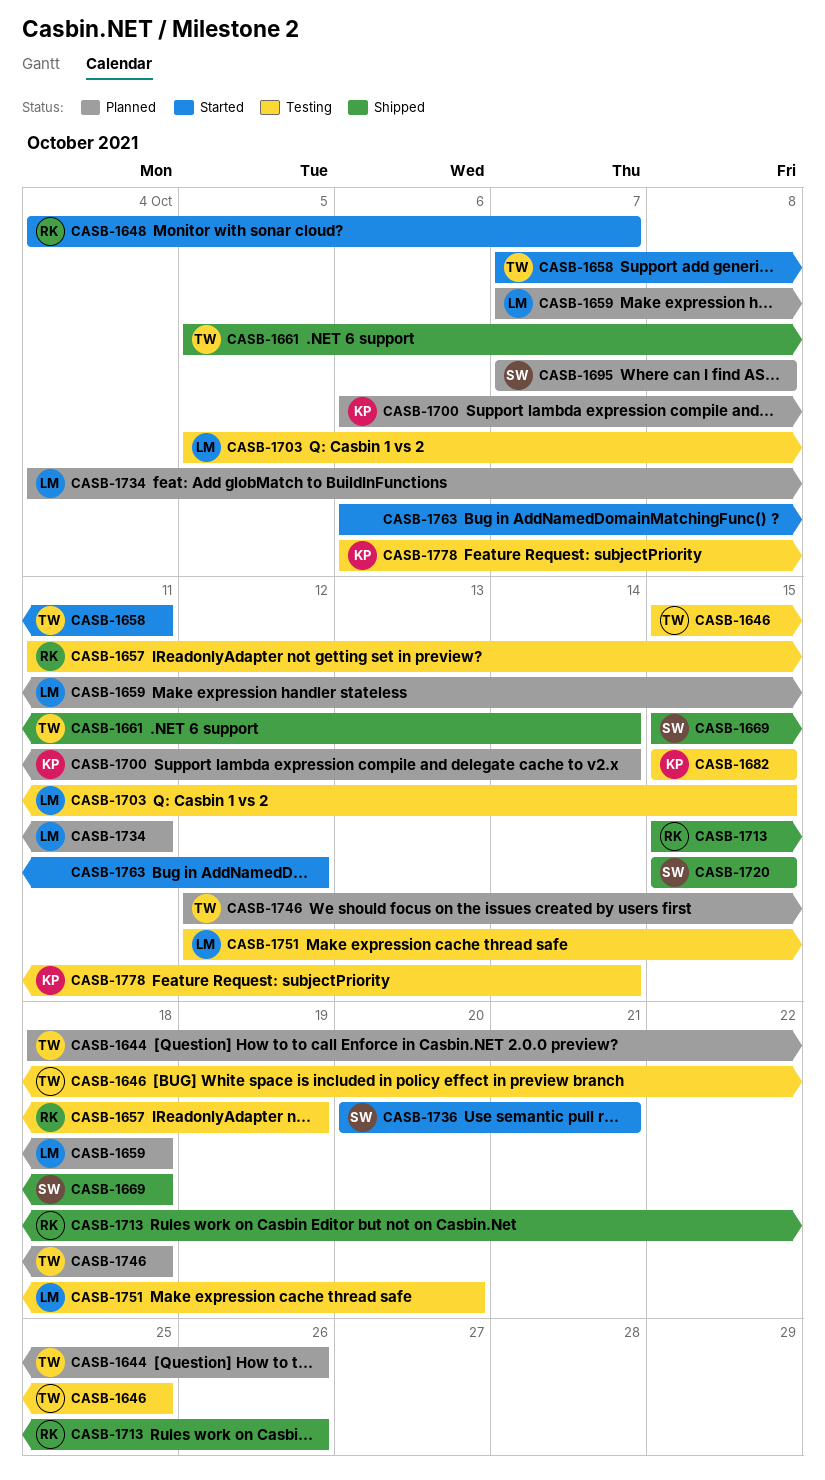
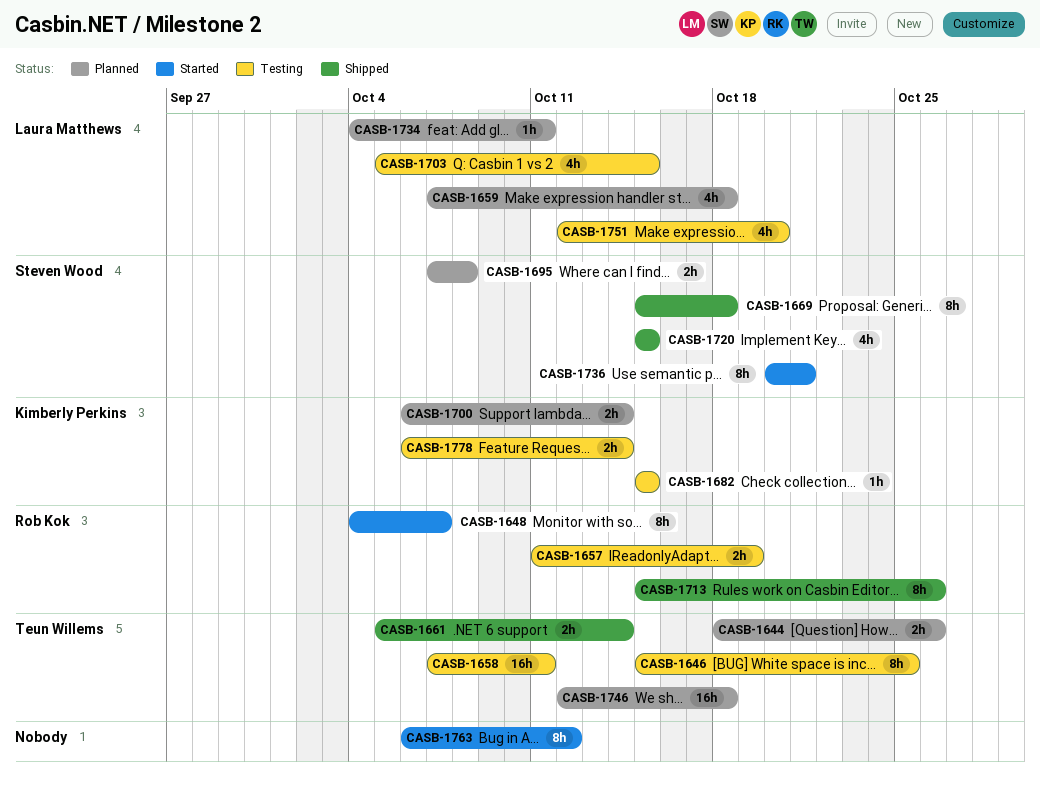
CASB-1658, status: Started -> Testing

